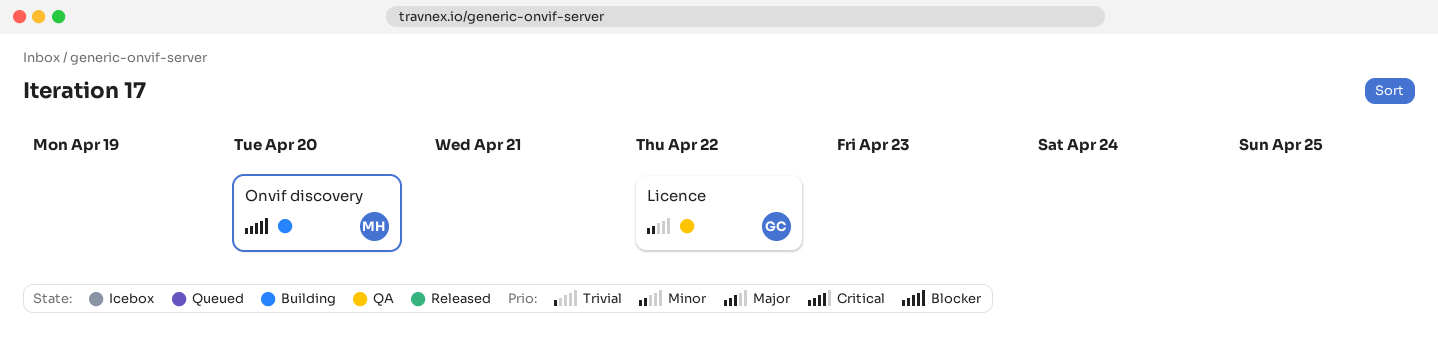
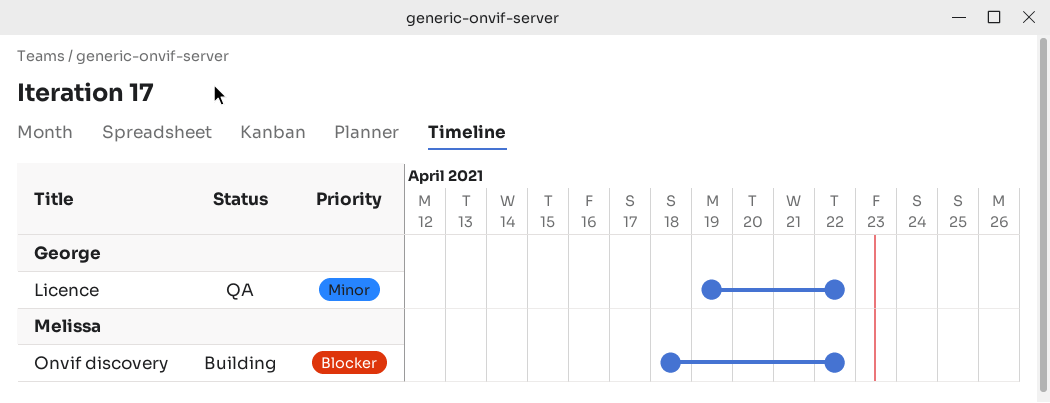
Onvif discovery, due: Apr 20 -> Apr 22

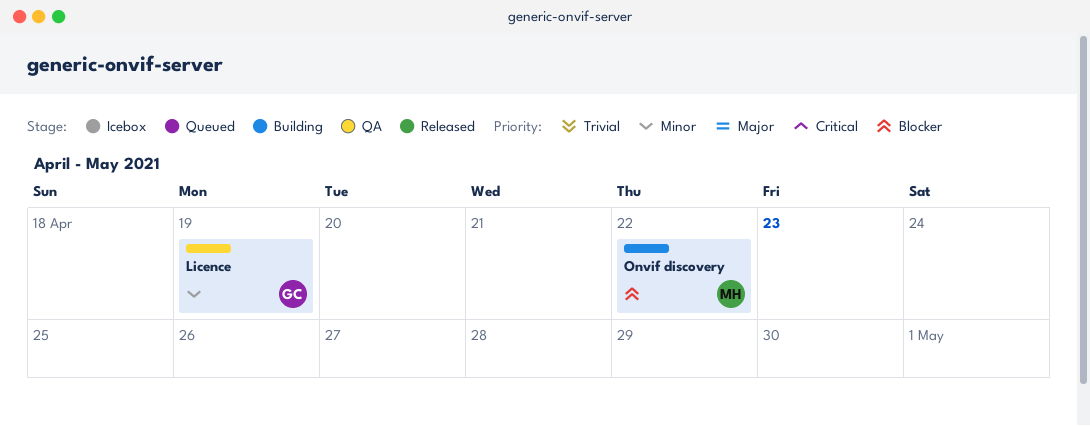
Licence, due: Apr 22 -> Apr 19

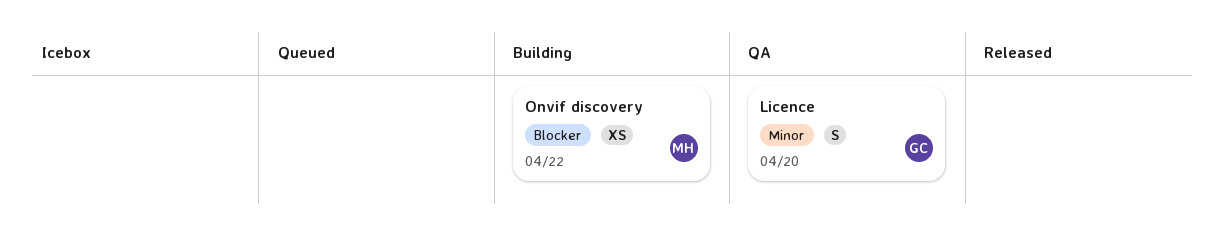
Licence, due: Apr 19 -> Apr 20

